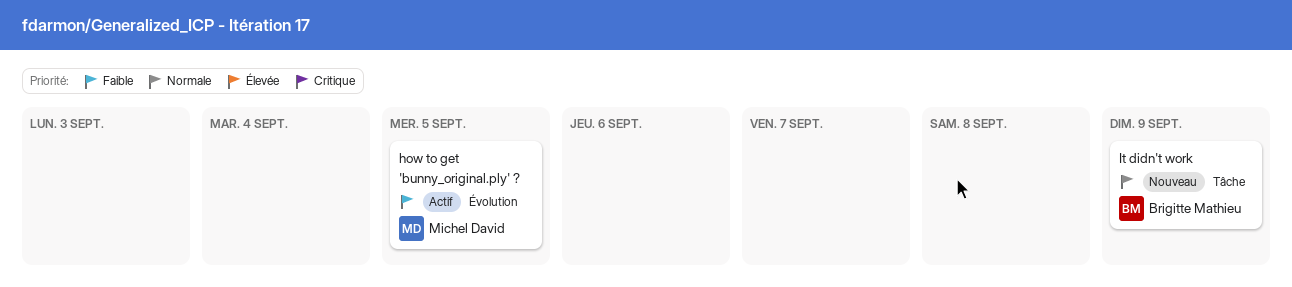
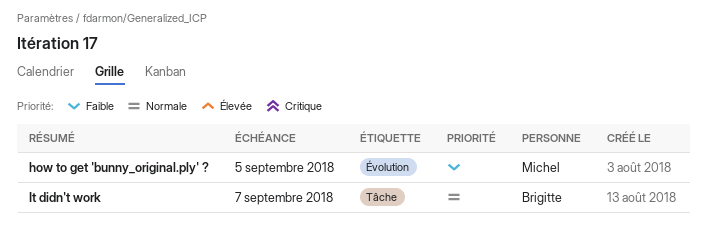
It didn't work, due: Sep 9 -> Sep 7

